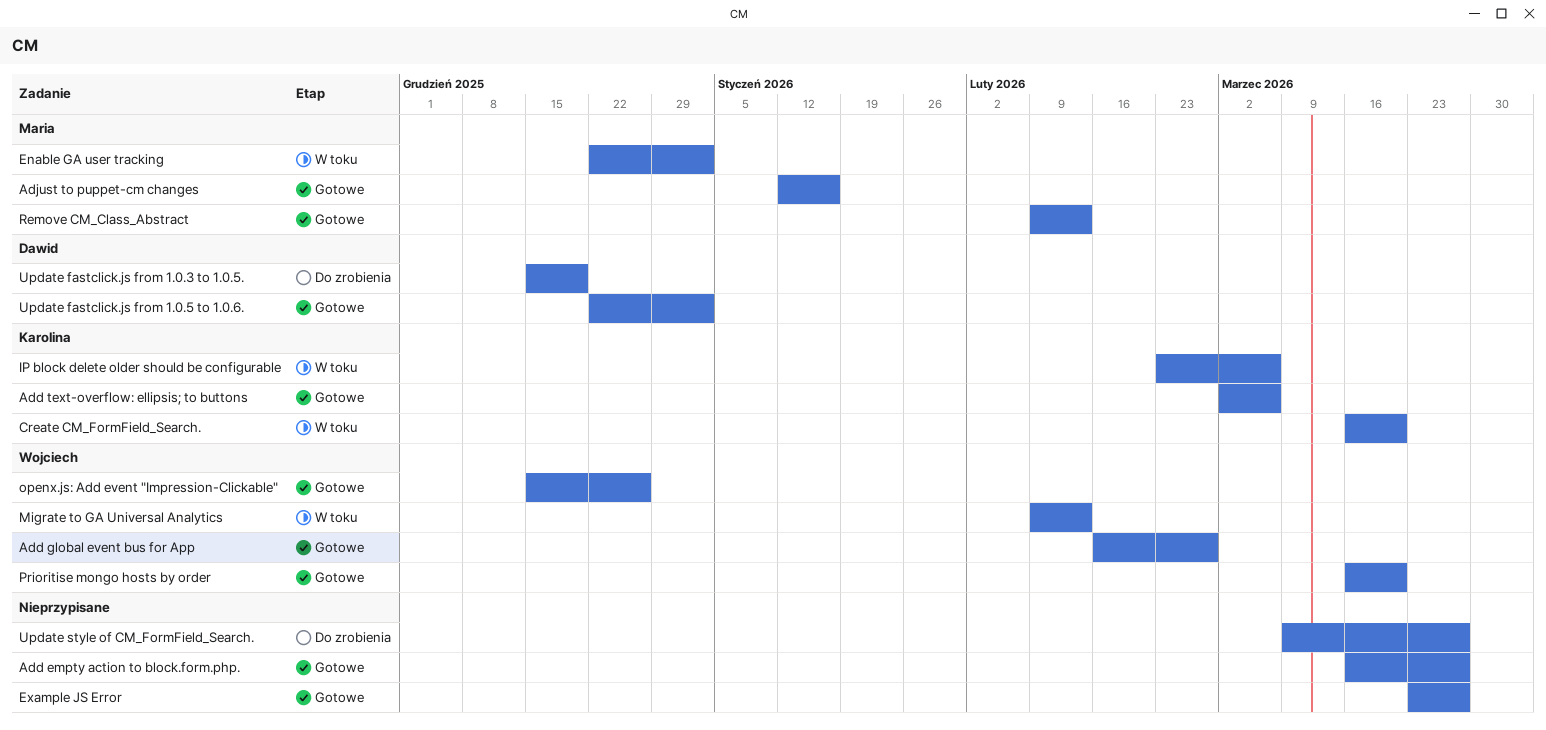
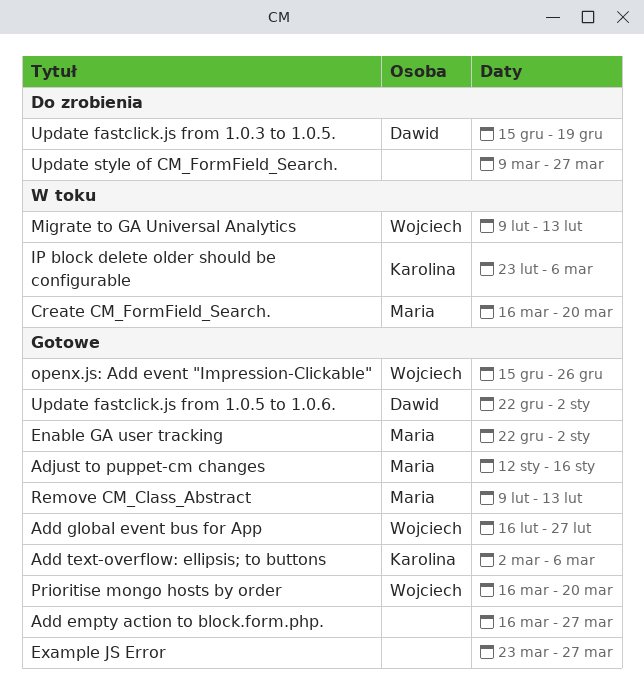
Create CM_FormField_Search., owner: Karolina -> Maria
Enable GA user tracking, status: W toku -> Gotowe

